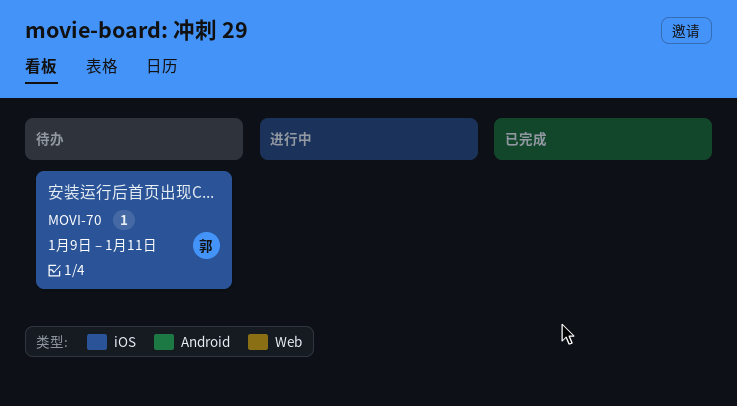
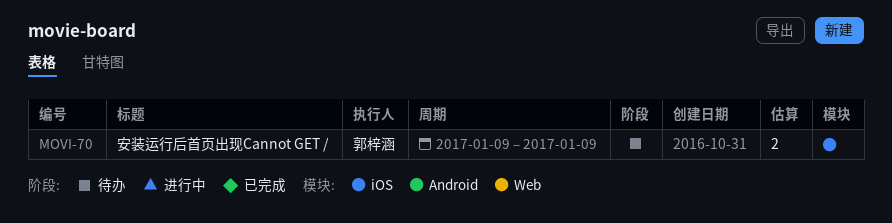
MOVI-70, estimate: 1 -> 2
MOVI-70, due: Jan 11 -> Jan 9

